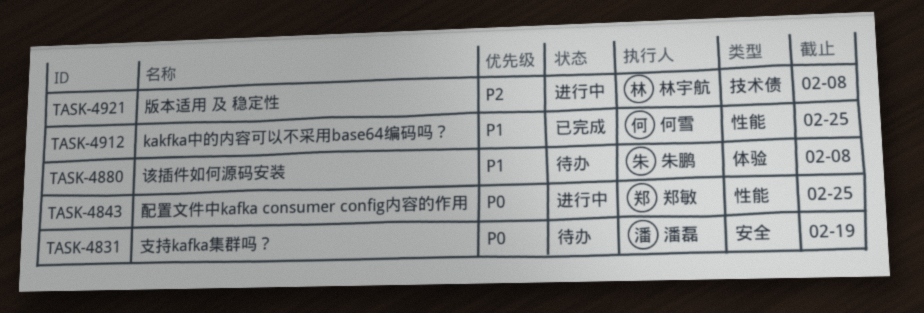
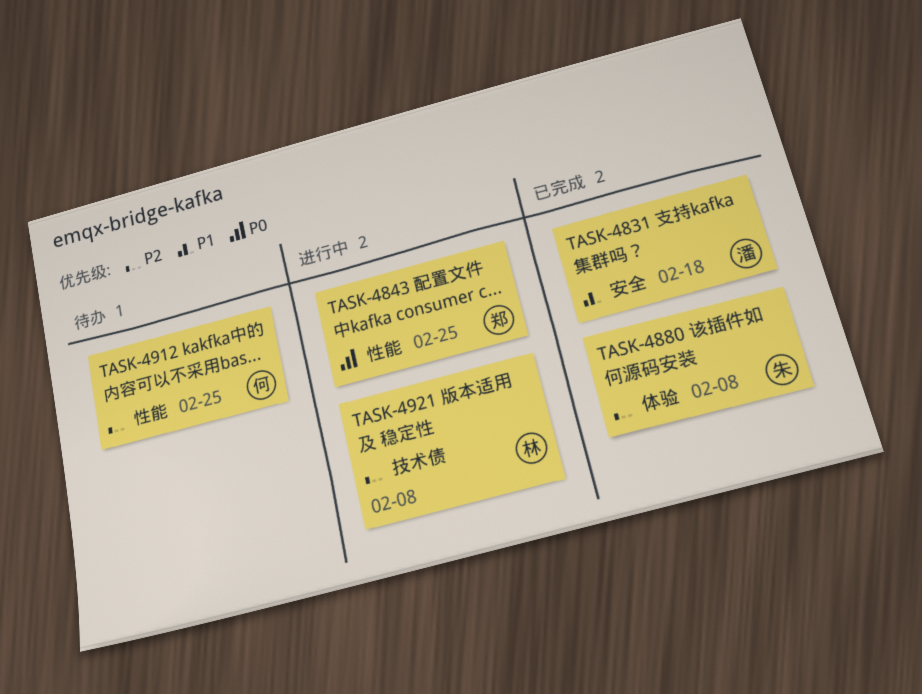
TASK-4831, status: 待办 -> 已完成
TASK-4831, priority: P0 -> P1
TASK-4831, due: Feb 19 -> Feb 18
TASK-4880, status: 待办 -> 已完成
TASK-4880, priority: P1 -> P2
TASK-4912, status: 已完成 -> 待办
TASK-4912, priority: P1 -> P2

